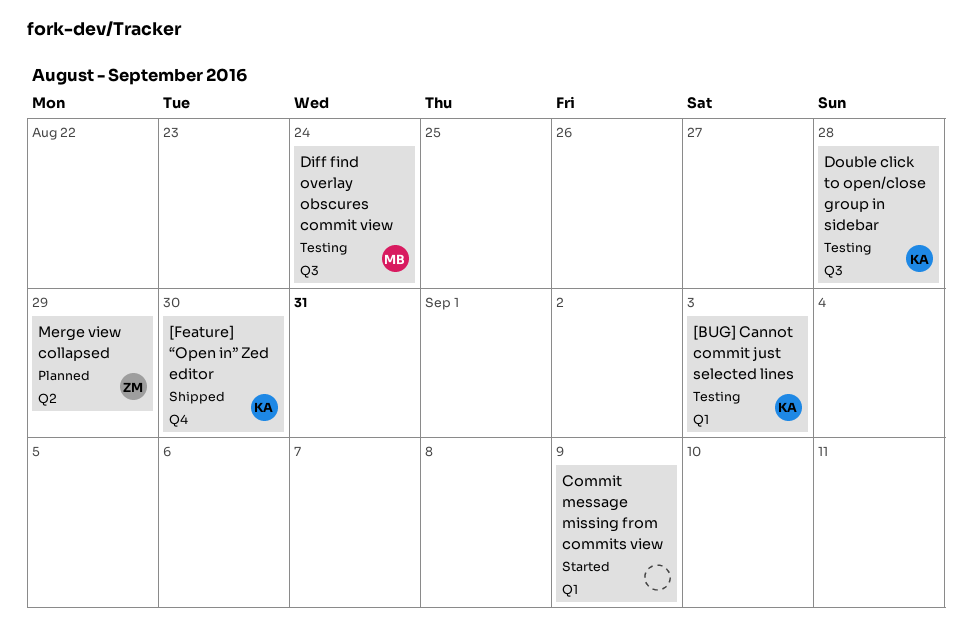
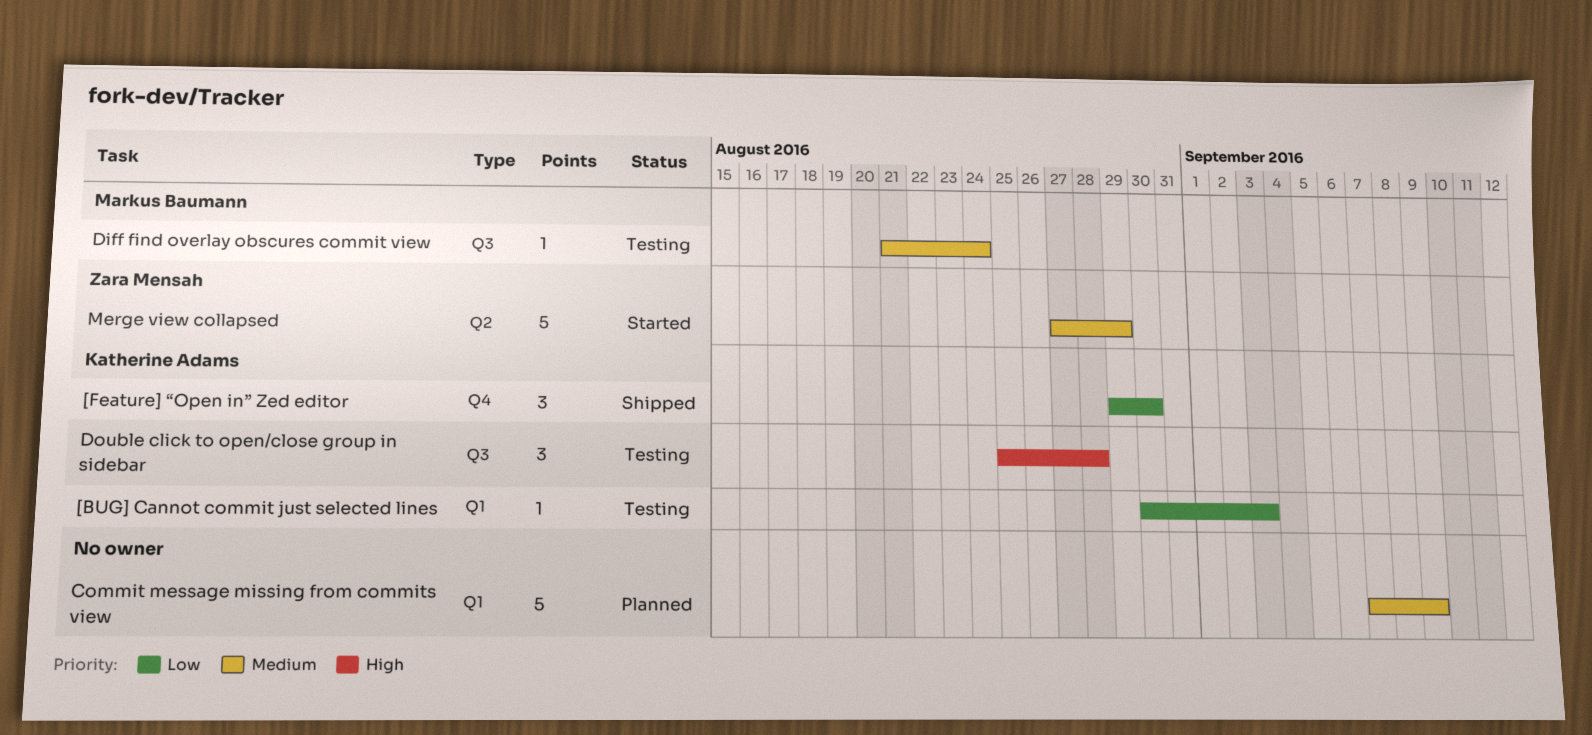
Commit message missing from commits view, status: Started -> Planned
Merge view collapsed, status: Planned -> Started

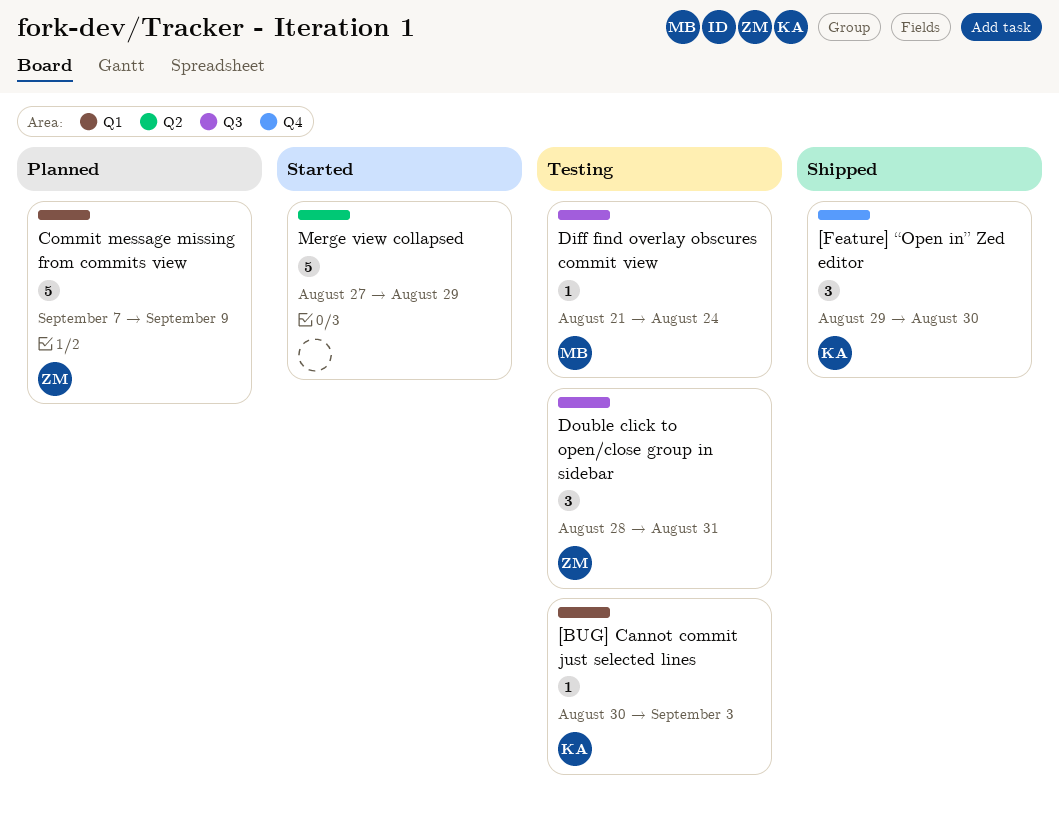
Commit message missing from commits view, owner: none -> Zara Mensah
Double click to open/close group in sidebar, owner: Katherine Adams -> Zara Mensah
Double click to open/close group in sidebar, start: Aug 25 -> Aug 28
Double click to open/close group in sidebar, due: Aug 28 -> Aug 31
Merge view collapsed, owner: Zara Mensah -> none

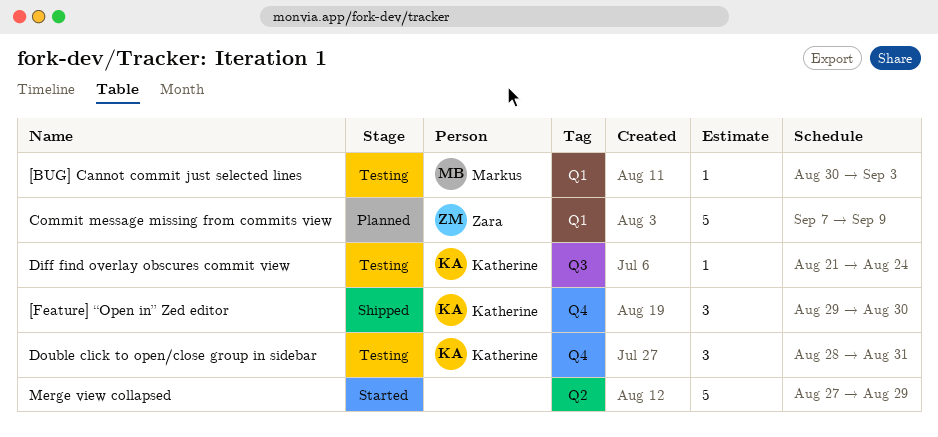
[BUG] Cannot commit just selected lines, owner: Katherine -> Markus
Diff find overlay obscures commit view, owner: Markus -> Katherine
Double click to open/close group in sidebar, owner: Zara -> Katherine
Double click to open/close group in sidebar, label: Q3 -> Q4

